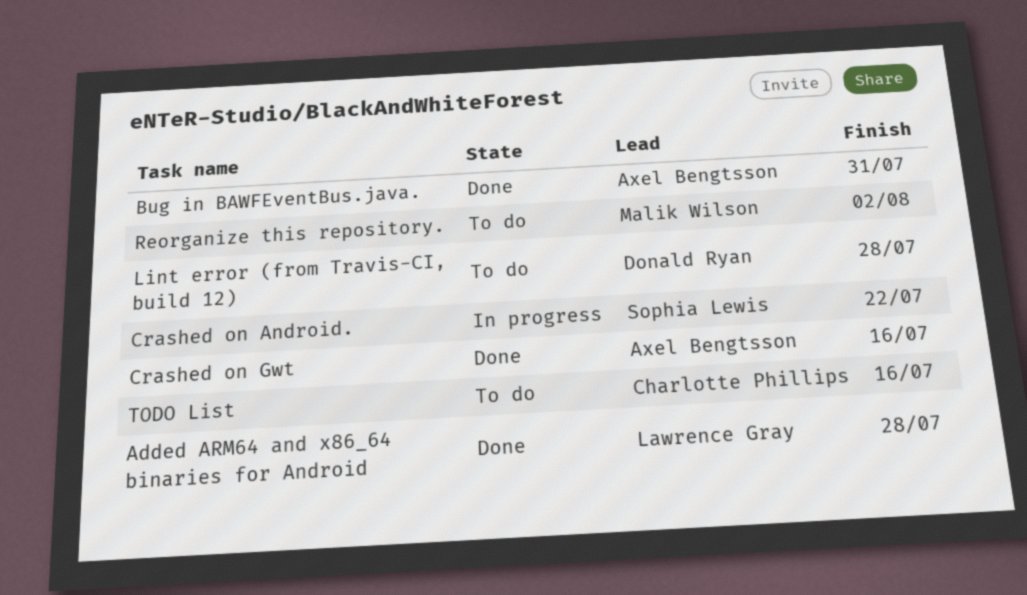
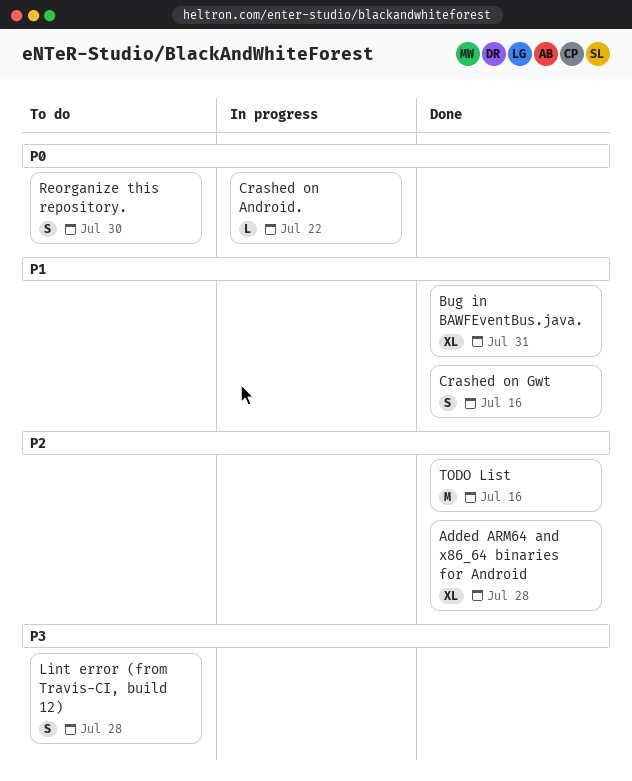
Reorganize this repository., due: Aug 2 -> Jul 30
TODO List, status: To do -> Done

